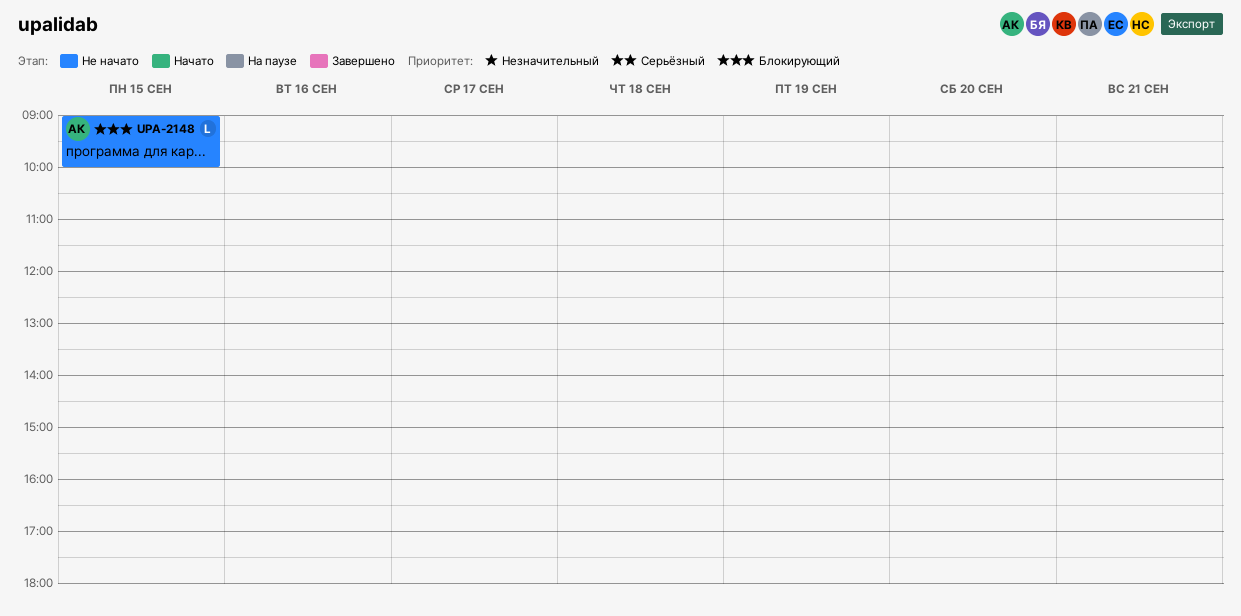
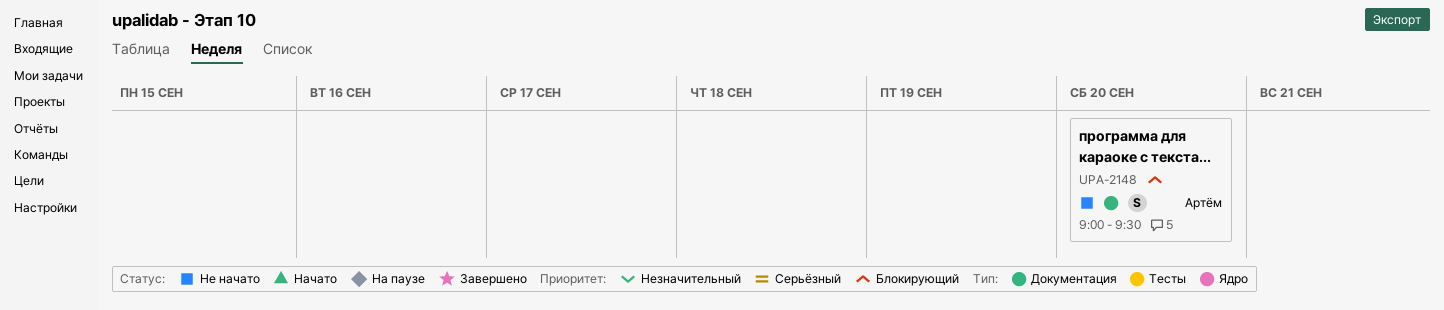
UPA-2148, estimate: L -> S
UPA-2148, day: Sep 15 -> Sep 20
UPA-2148, ends: 10:00 -> 09:30

